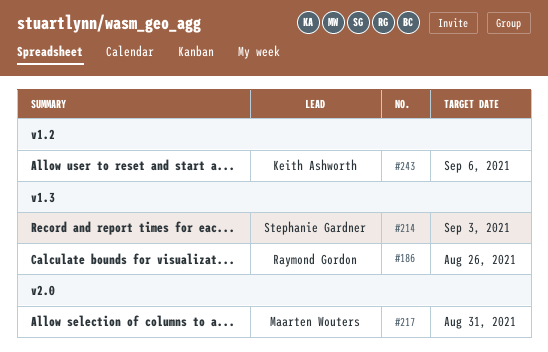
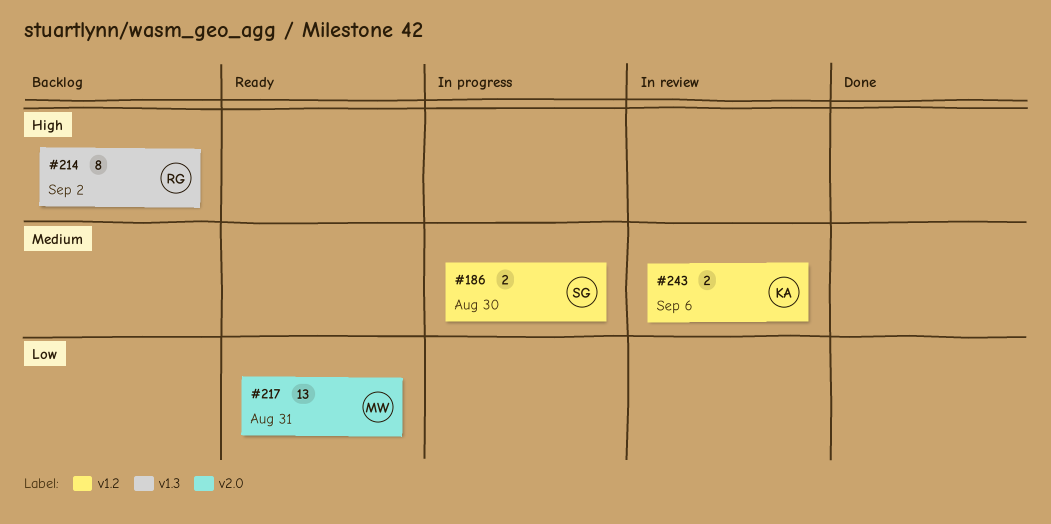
#186, owner: Raymond Gordon -> Stephanie Gardner
#186, label: v1.3 -> v1.2
#186, due: Aug 26 -> Aug 30
#214, owner: Stephanie Gardner -> Raymond Gordon
#214, due: Sep 3 -> Sep 2

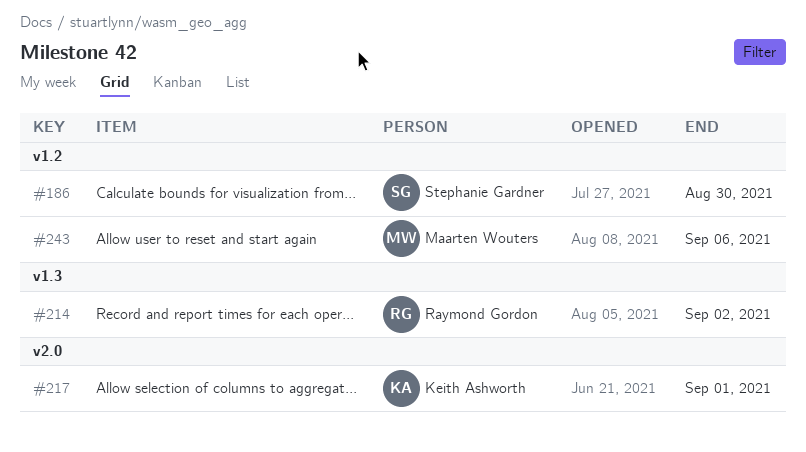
#217, owner: Maarten Wouters -> Keith Ashworth
#217, due: Aug 31 -> Sep 1
#243, owner: Keith Ashworth -> Maarten Wouters

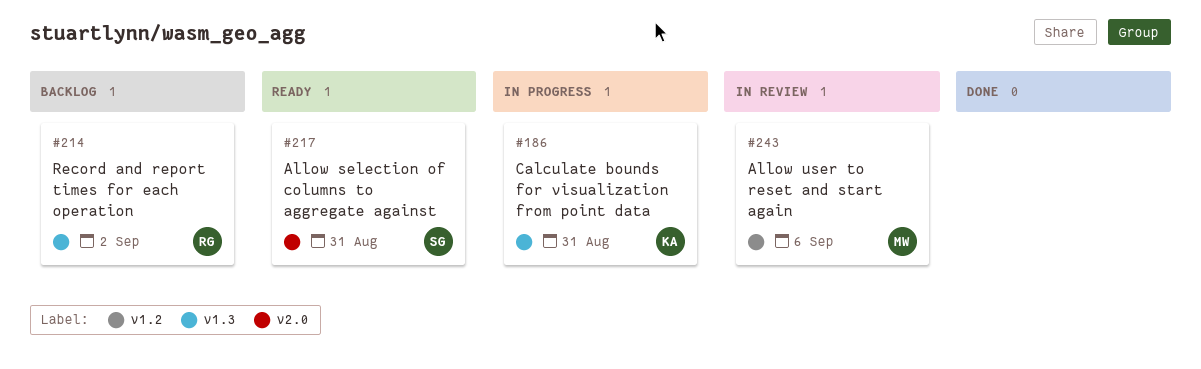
#186, owner: Stephanie Gardner -> Keith Ashworth
#186, label: v1.2 -> v1.3
#186, due: Aug 30 -> Aug 31
#217, owner: Keith Ashworth -> Stephanie Gardner
#217, due: Sep 1 -> Aug 31

